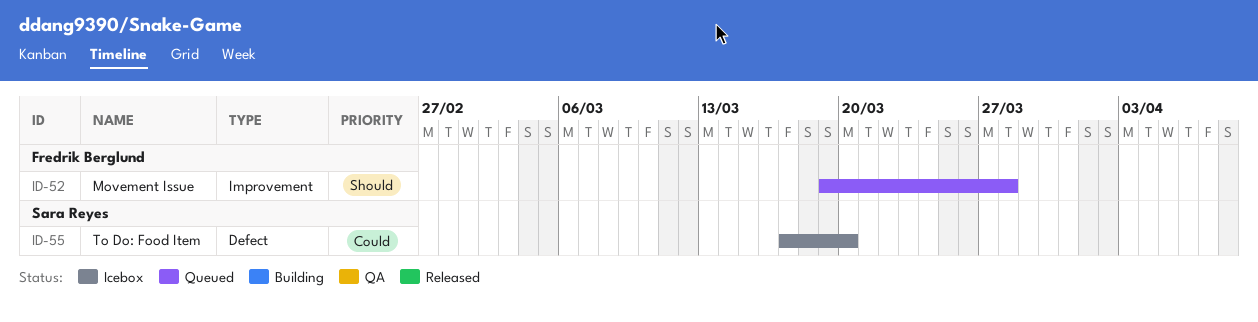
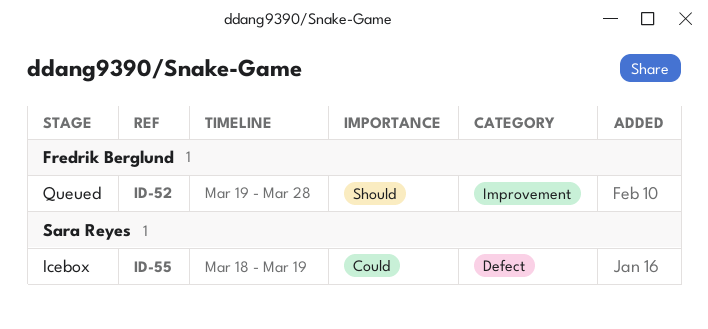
ID-55, start: Mar 17 -> Mar 18
ID-55, due: Mar 20 -> Mar 19

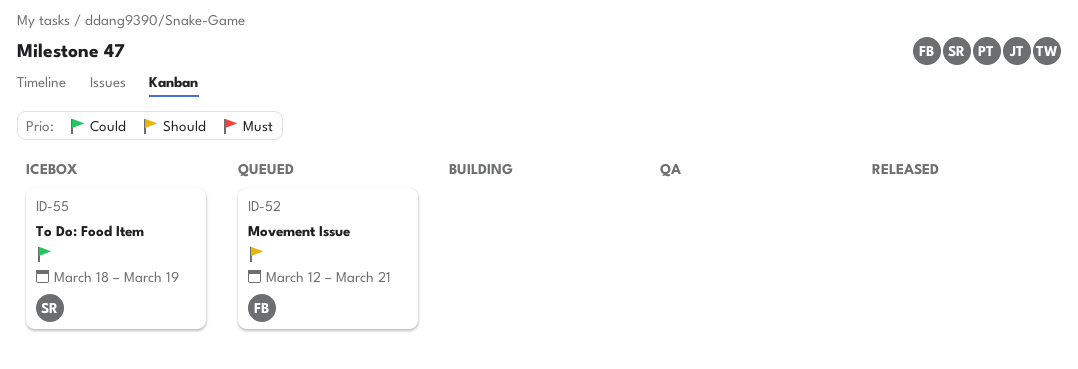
ID-52, start: Mar 19 -> Mar 12
ID-52, due: Mar 28 -> Mar 21

